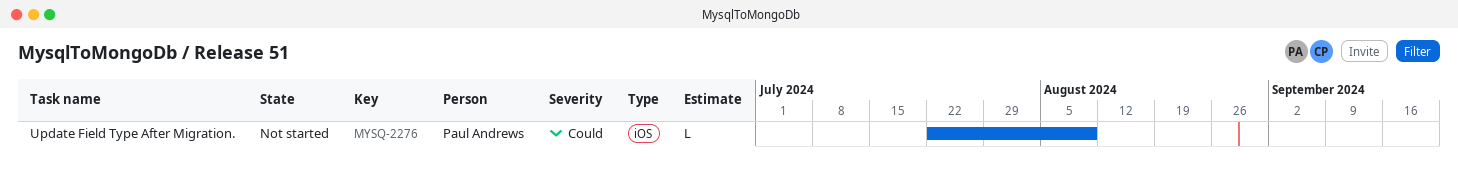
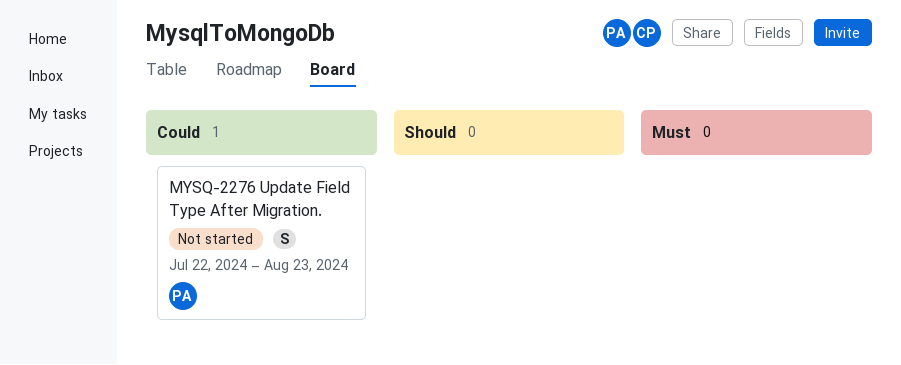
MYSQ-2276, estimate: L -> S
MYSQ-2276, due: Aug 9 -> Aug 23

